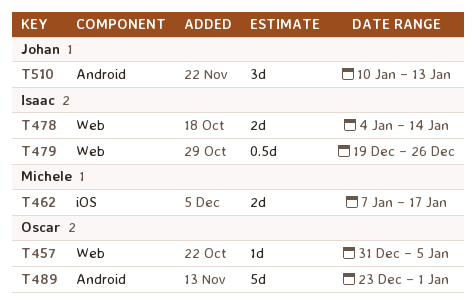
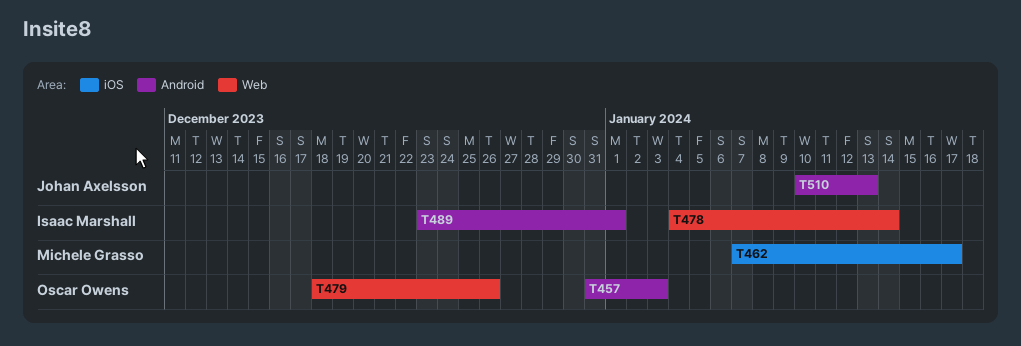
T457, label: Web -> Android
T457, due: Jan 5 -> Jan 3
T479, owner: Isaac Marshall -> Oscar Owens
T479, start: Dec 19 -> Dec 18
T489, owner: Oscar Owens -> Isaac Marshall

